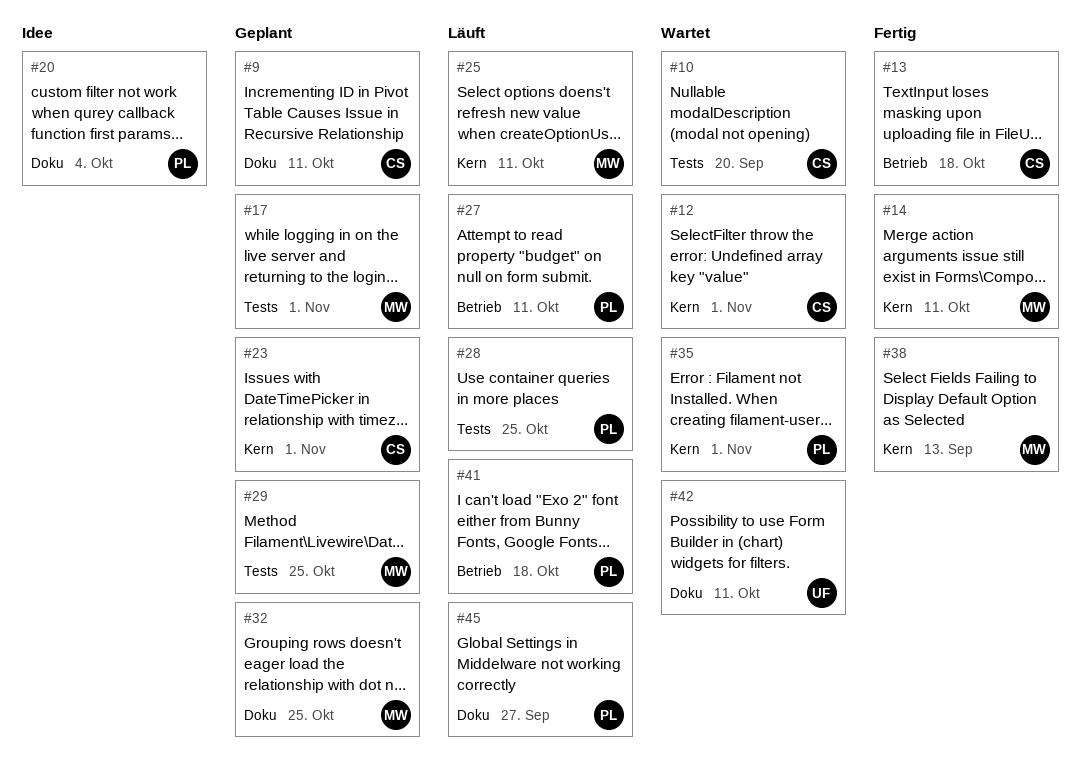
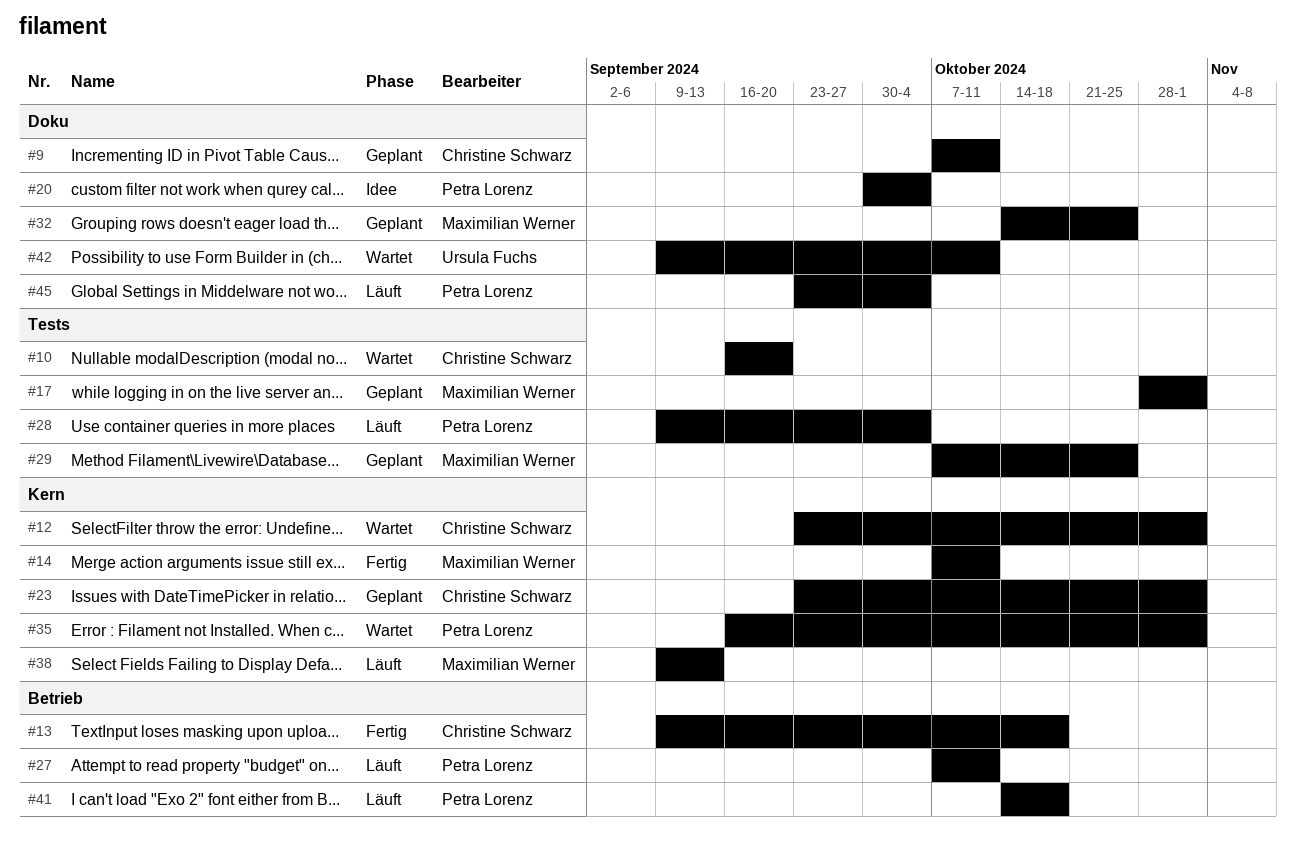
#25: present -> none
#28, due: Oct 25 -> Oct 4
#38, status: Fertig -> Läuft
#45, due: Sep 27 -> Oct 4

